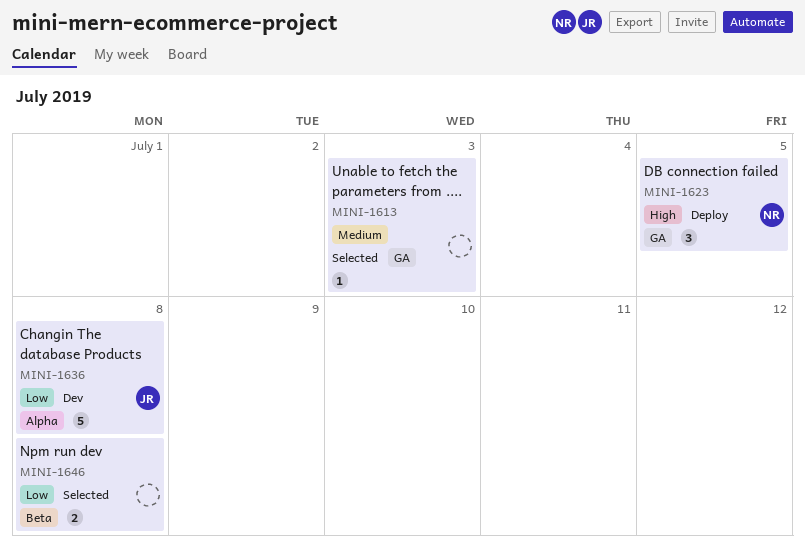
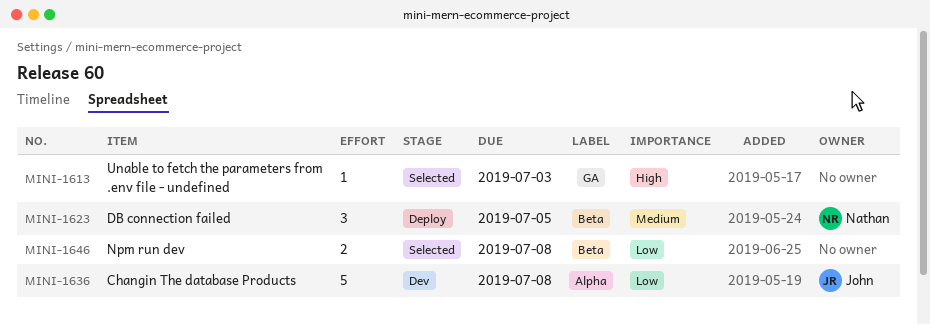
MINI-1613, priority: Medium -> High
MINI-1623, priority: High -> Medium
MINI-1623, label: GA -> Beta

